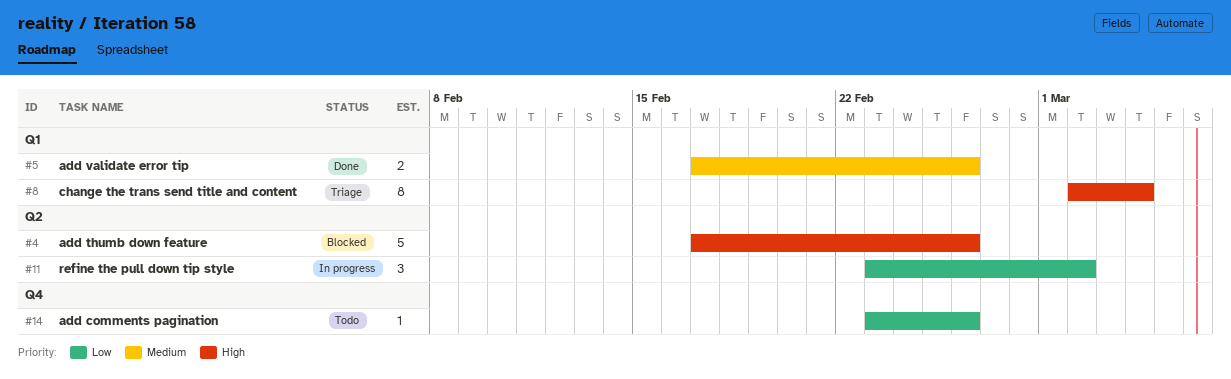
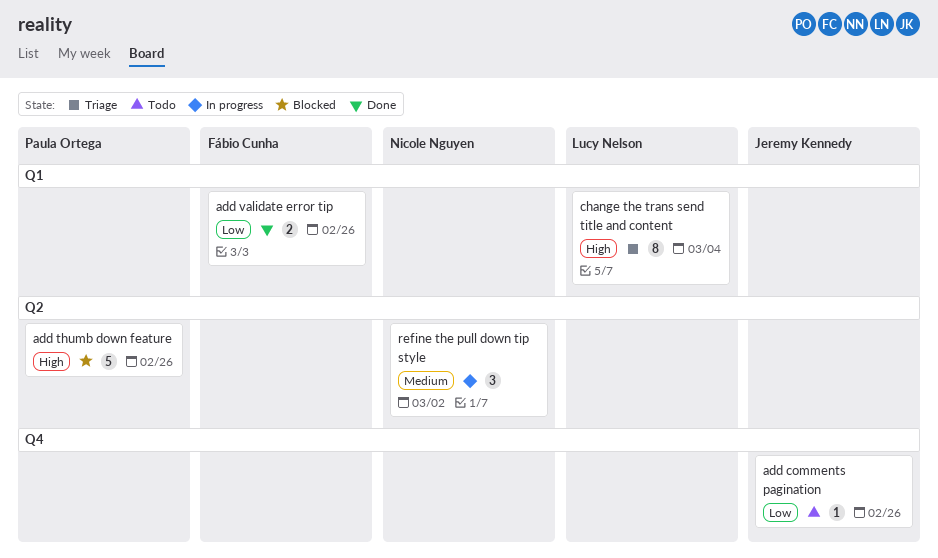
add validate error tip, priority: Medium -> Low
refine the pull down tip style, priority: Low -> Medium

